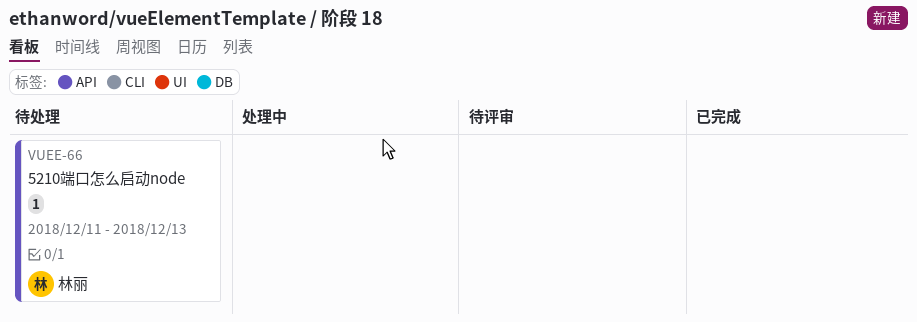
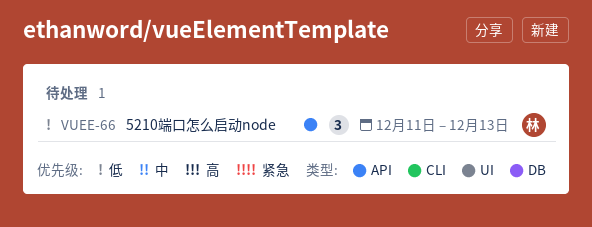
VUEE-66, estimate: 1 -> 3

